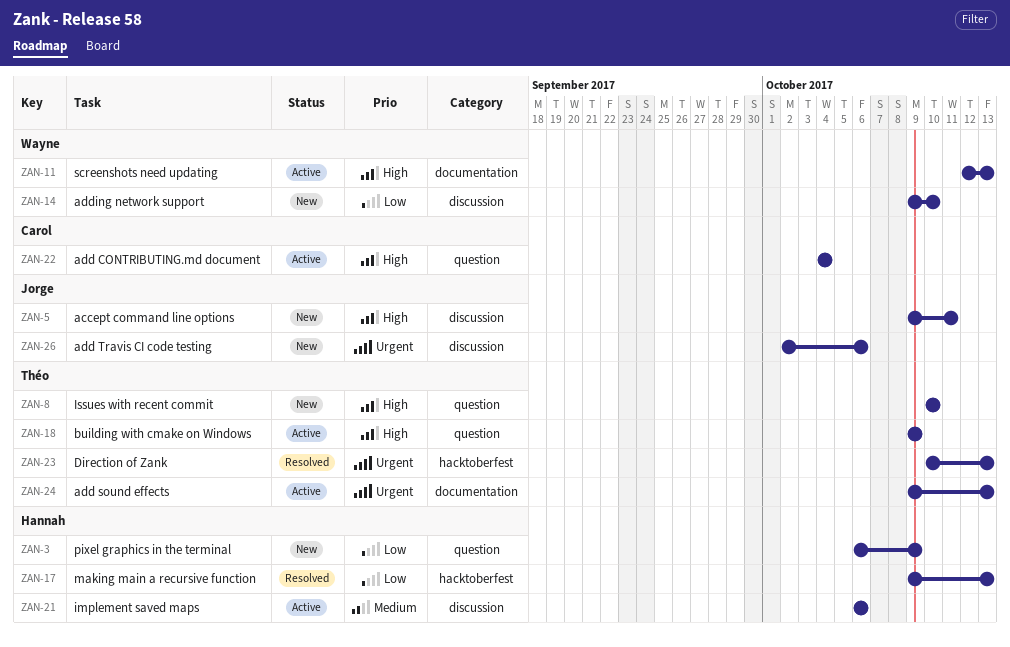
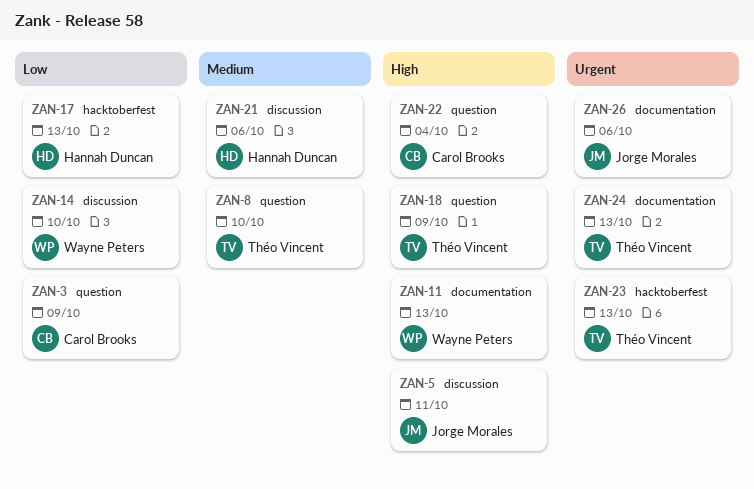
ZAN-3, owner: Hannah Duncan -> Carol Brooks
ZAN-8, priority: High -> Medium
ZAN-26, label: discussion -> documentation

